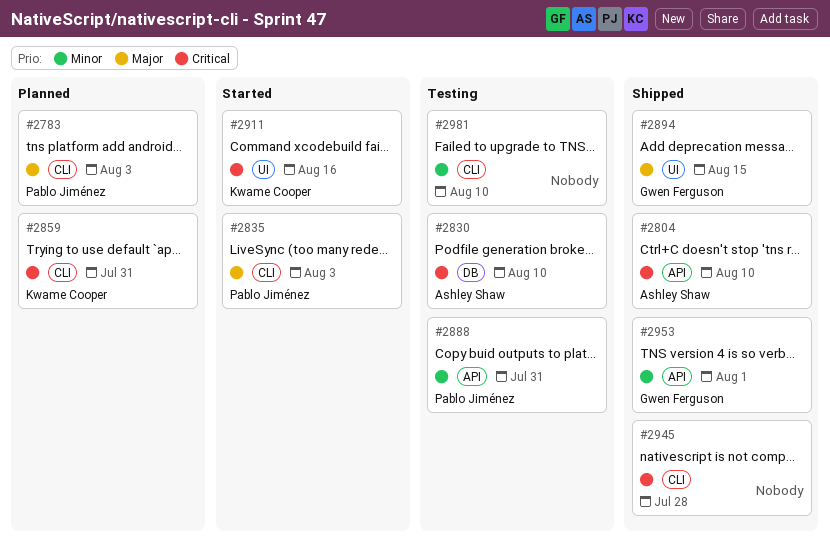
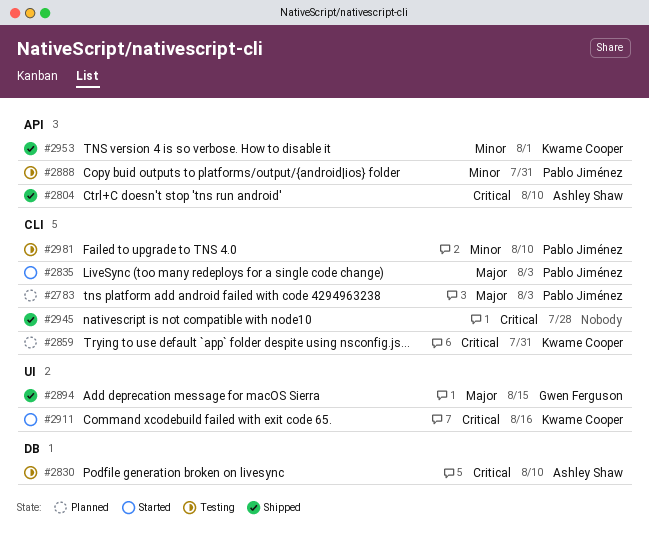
#2953, owner: Gwen Ferguson -> Kwame Cooper
#2981, owner: none -> Pablo Jiménez

